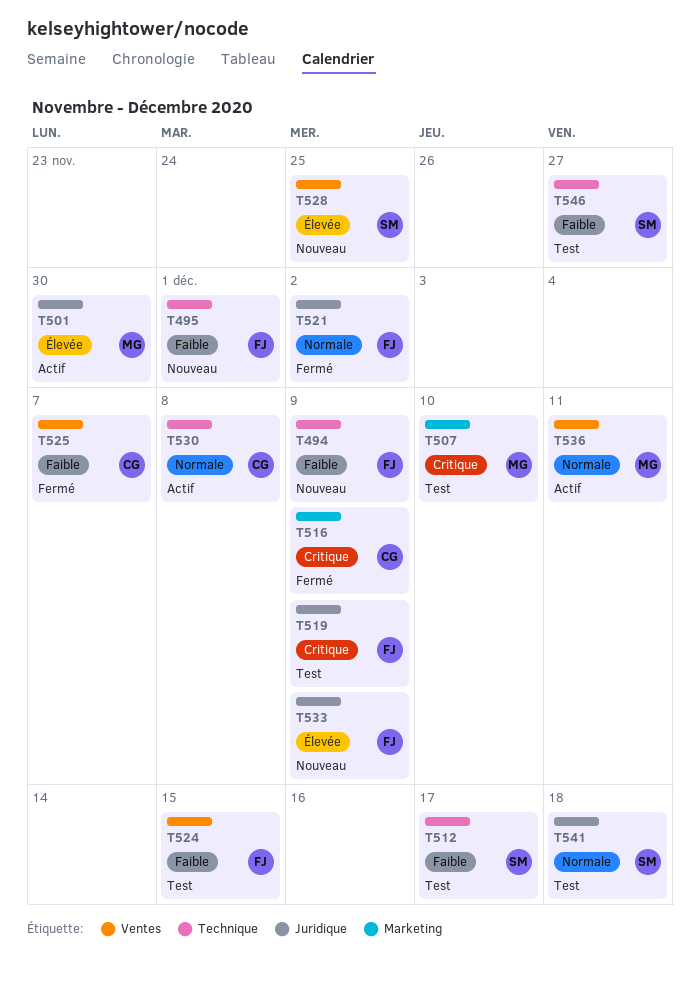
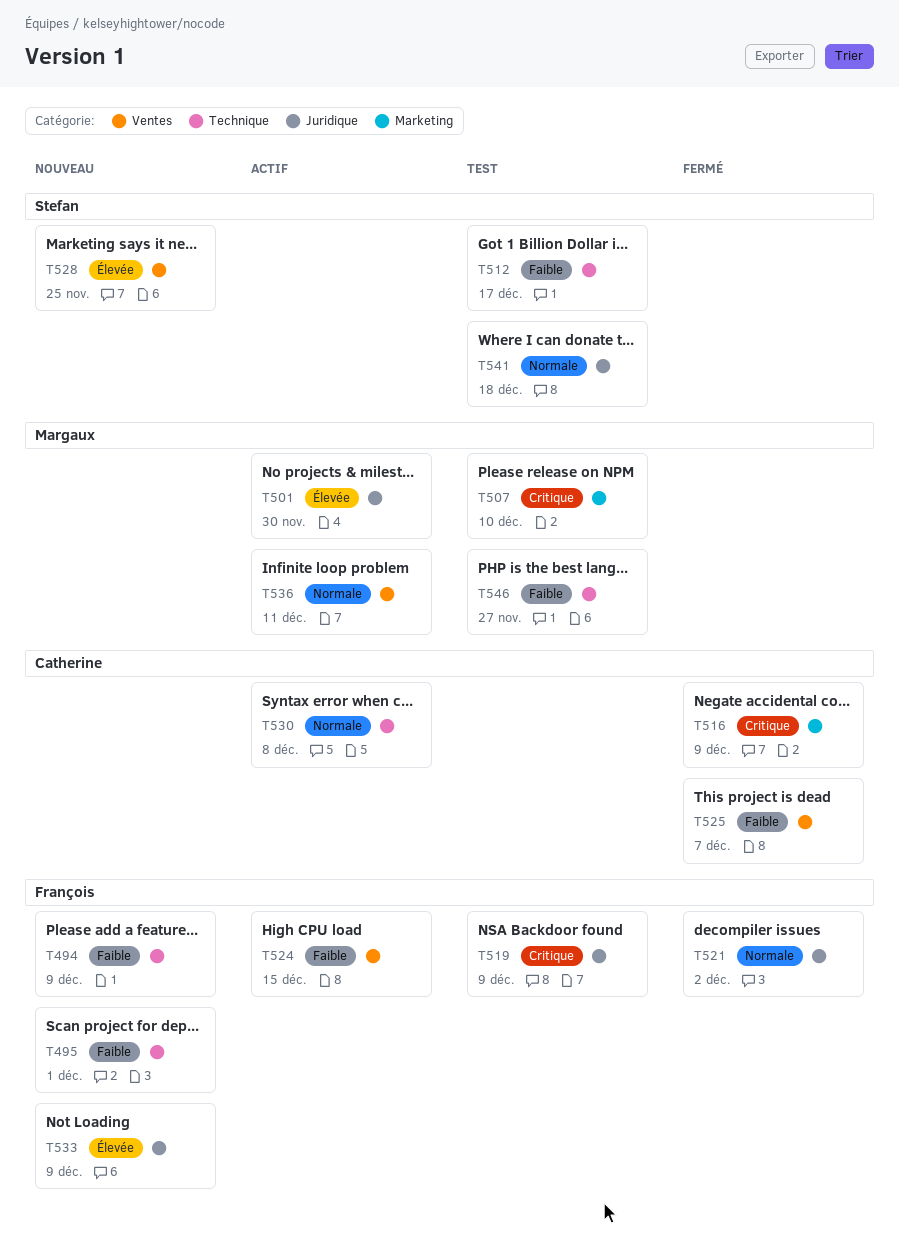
T524, status: Test -> Actif
T546, owner: Stefan -> Margaux

